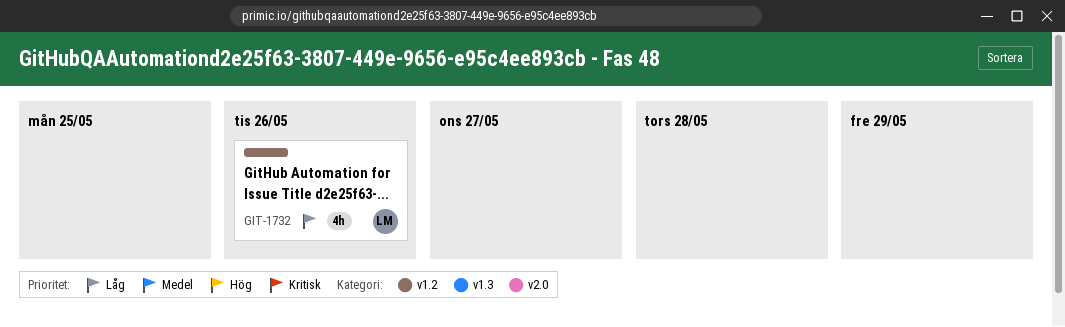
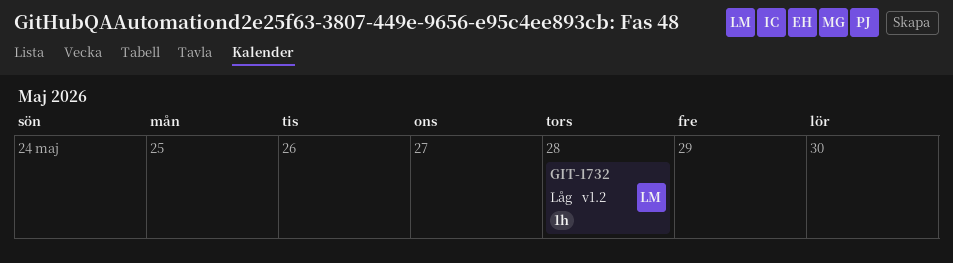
GIT-1732, estimate: 4h -> 1h
GIT-1732, due: May 26 -> May 28

